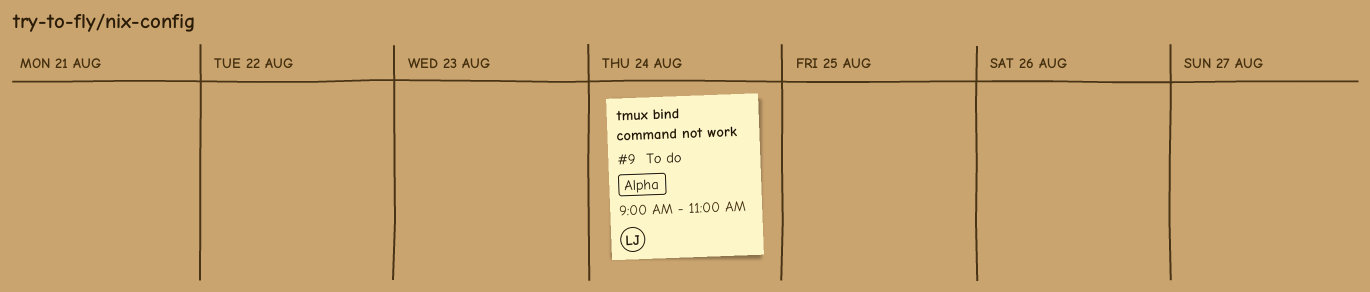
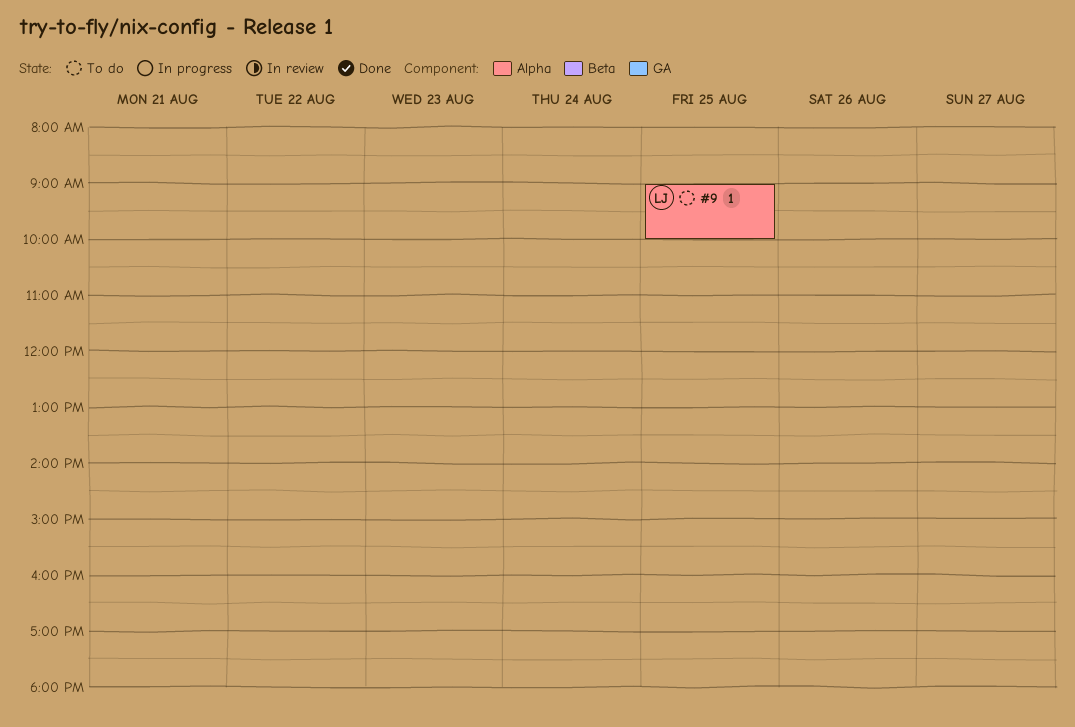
#9, day: Aug 24 -> Aug 25
#9, ends: 11:00 -> 10:00

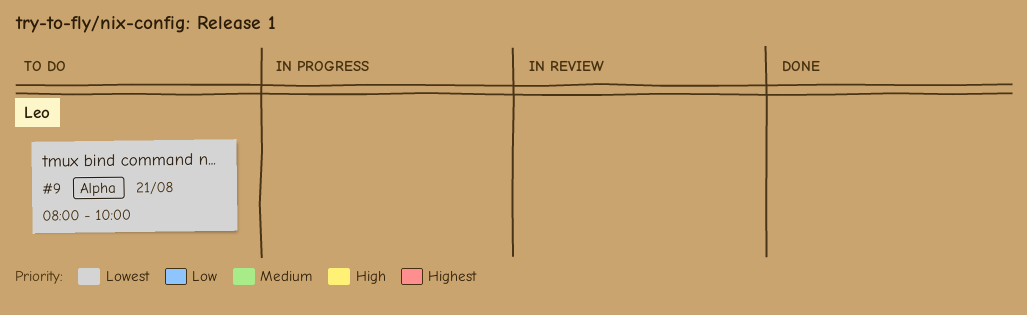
#9, day: Aug 25 -> Aug 21
#9, begins: 09:00 -> 08:00

